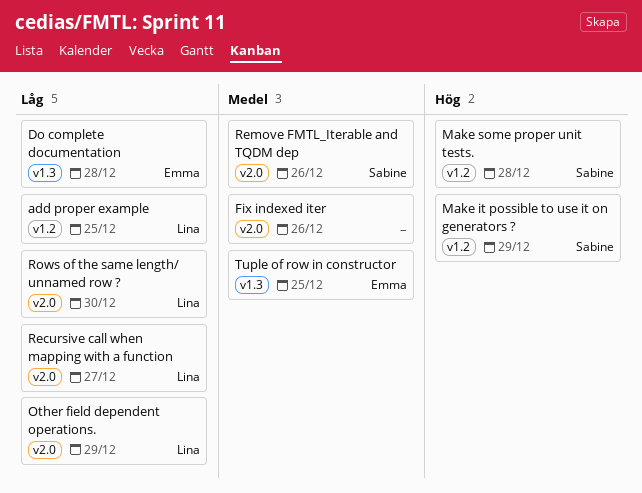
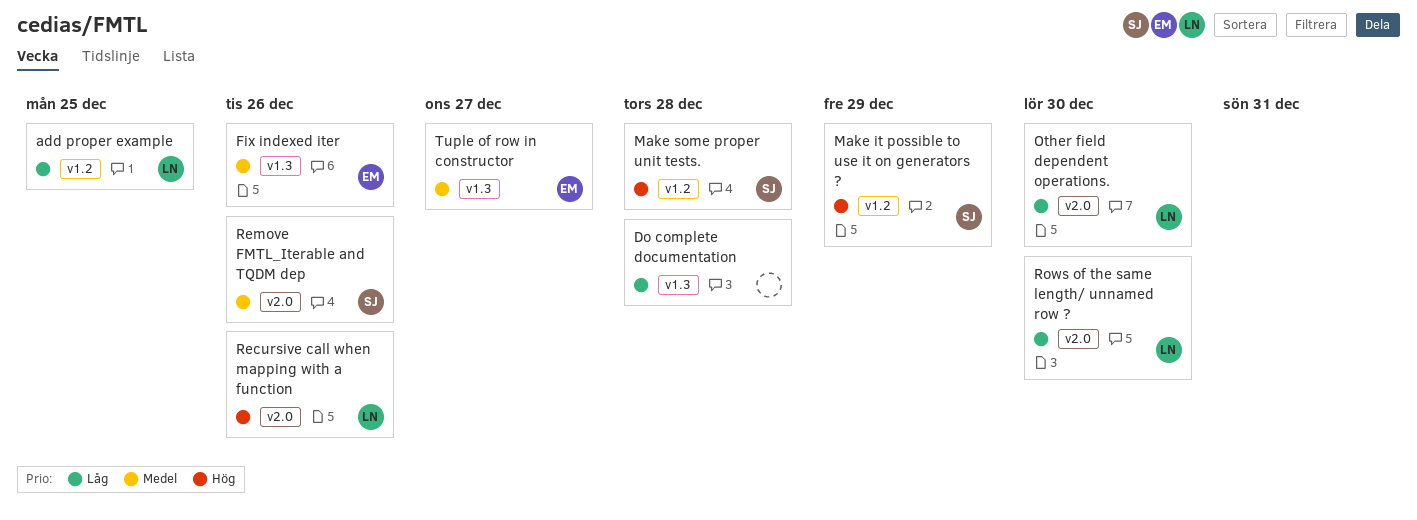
Do complete documentation, owner: Emma -> none
Fix indexed iter, owner: none -> Emma
Fix indexed iter, label: v2.0 -> v1.3
Other field dependent operations., due: Dec 29 -> Dec 30
Recursive call when mapping with a function, priority: Låg -> Hög
Recursive call when mapping with a function, due: Dec 27 -> Dec 26
Tuple of row in constructor, due: Dec 25 -> Dec 27

